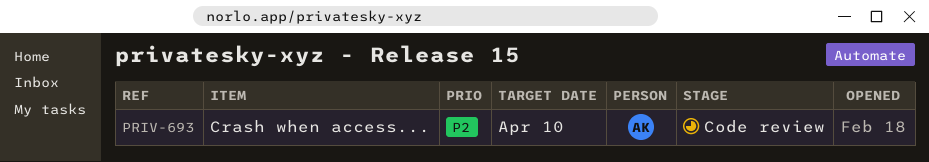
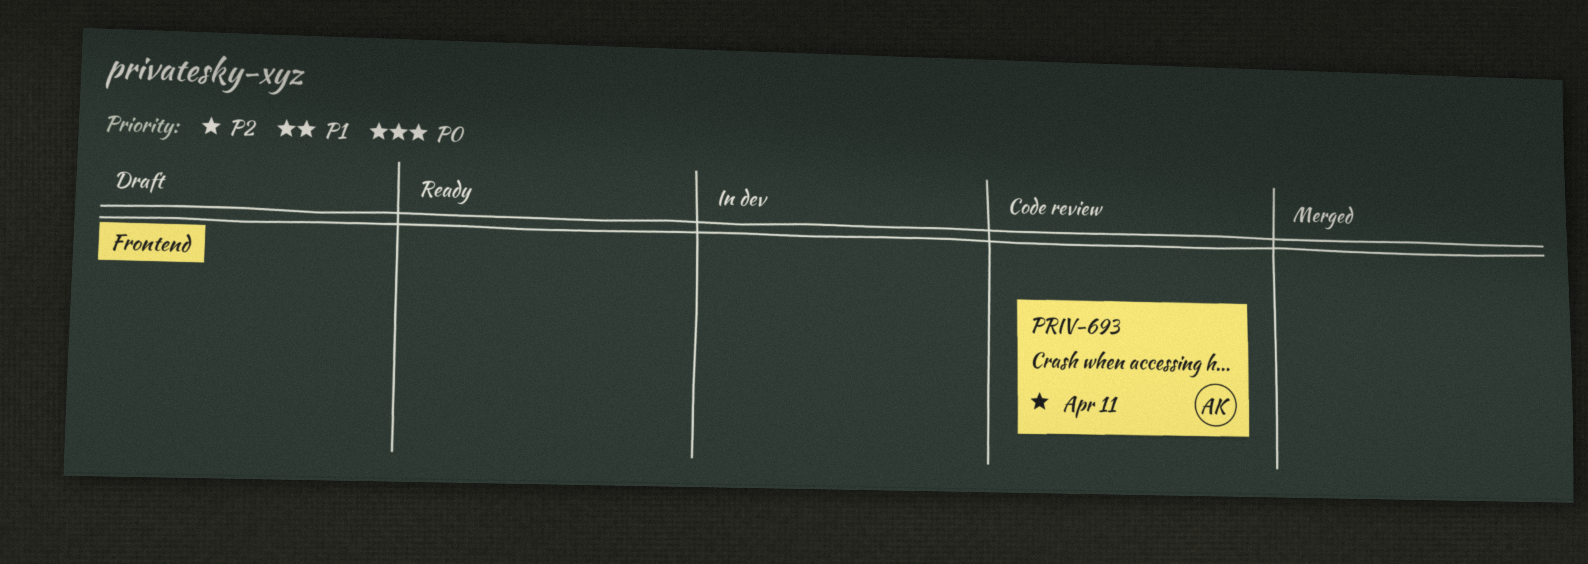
PRIV-693, due: Apr 10 -> Apr 11

